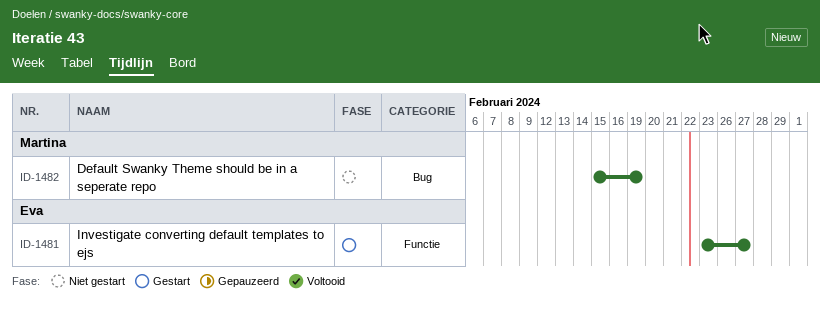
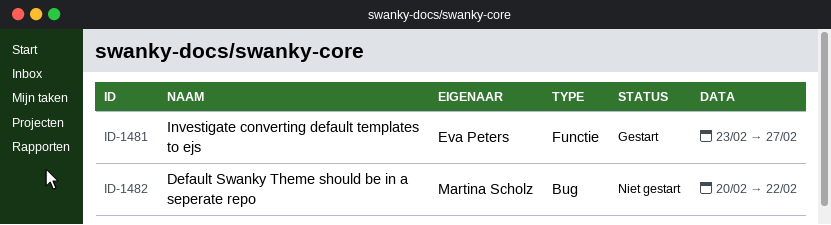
ID-1482, start: Feb 15 -> Feb 20
ID-1482, due: Feb 19 -> Feb 22

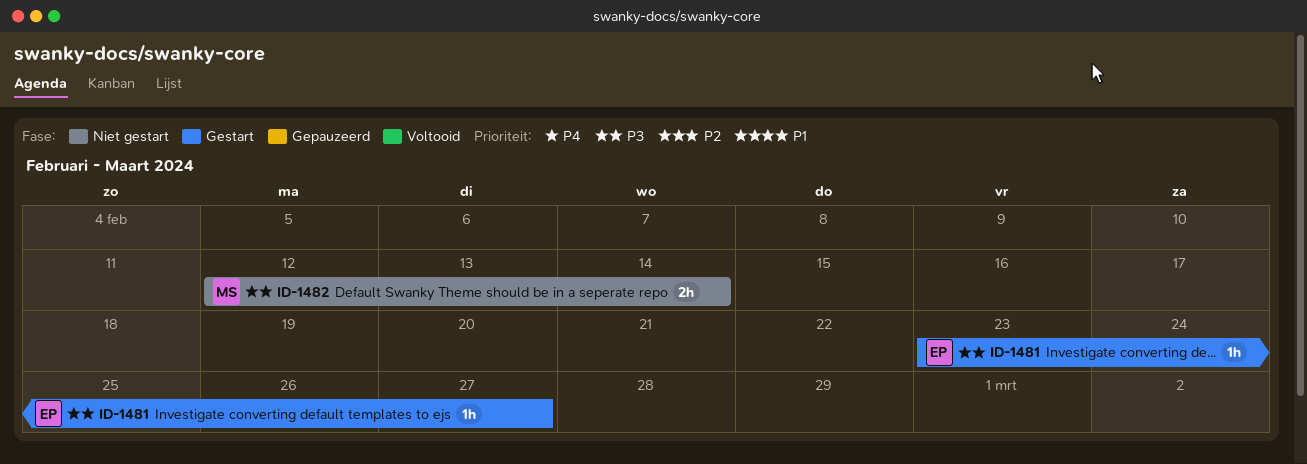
ID-1482, start: Feb 20 -> Feb 12
ID-1482, due: Feb 22 -> Feb 14

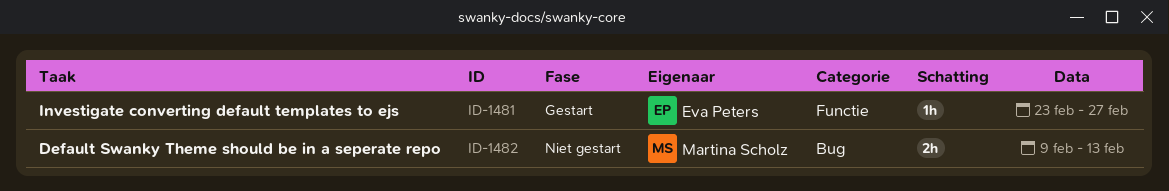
ID-1482, start: Feb 12 -> Feb 9
ID-1482, due: Feb 14 -> Feb 13

